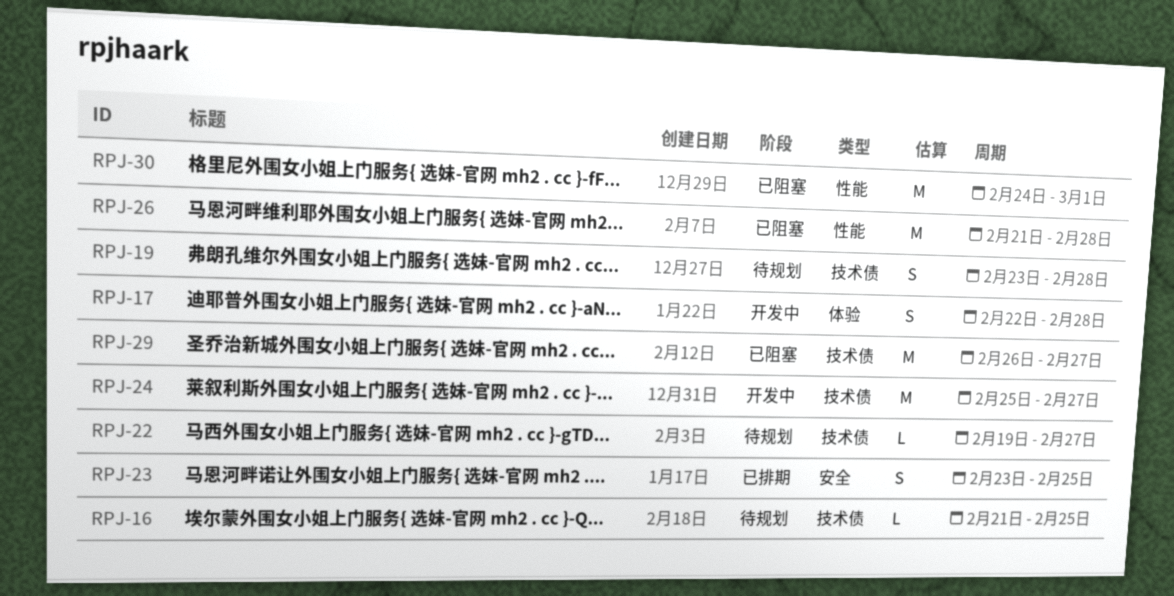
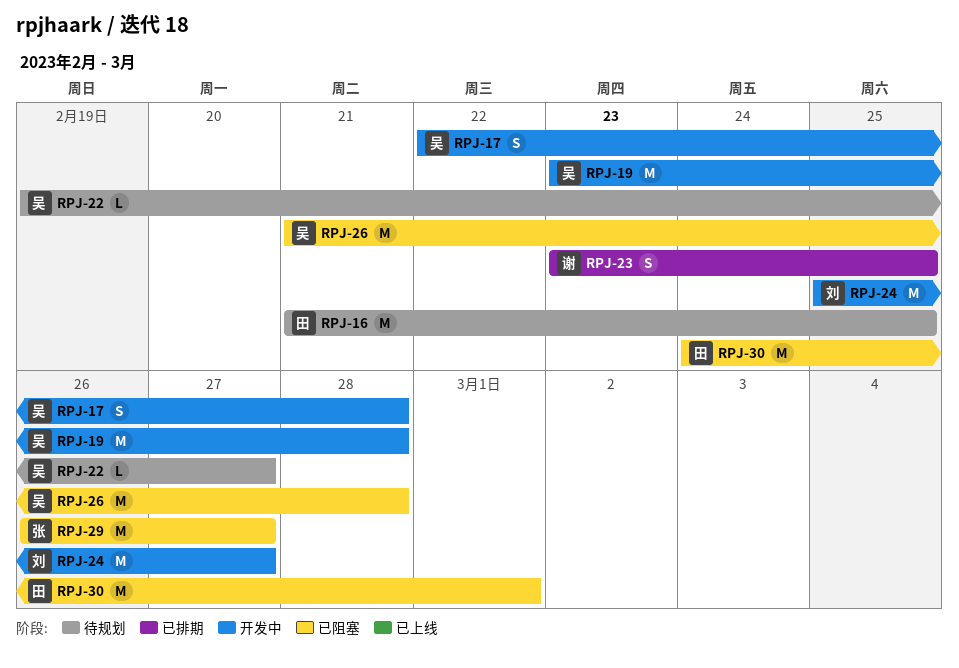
RPJ-16, estimate: L -> M
RPJ-19, status: 待规划 -> 开发中
RPJ-19, estimate: S -> M

